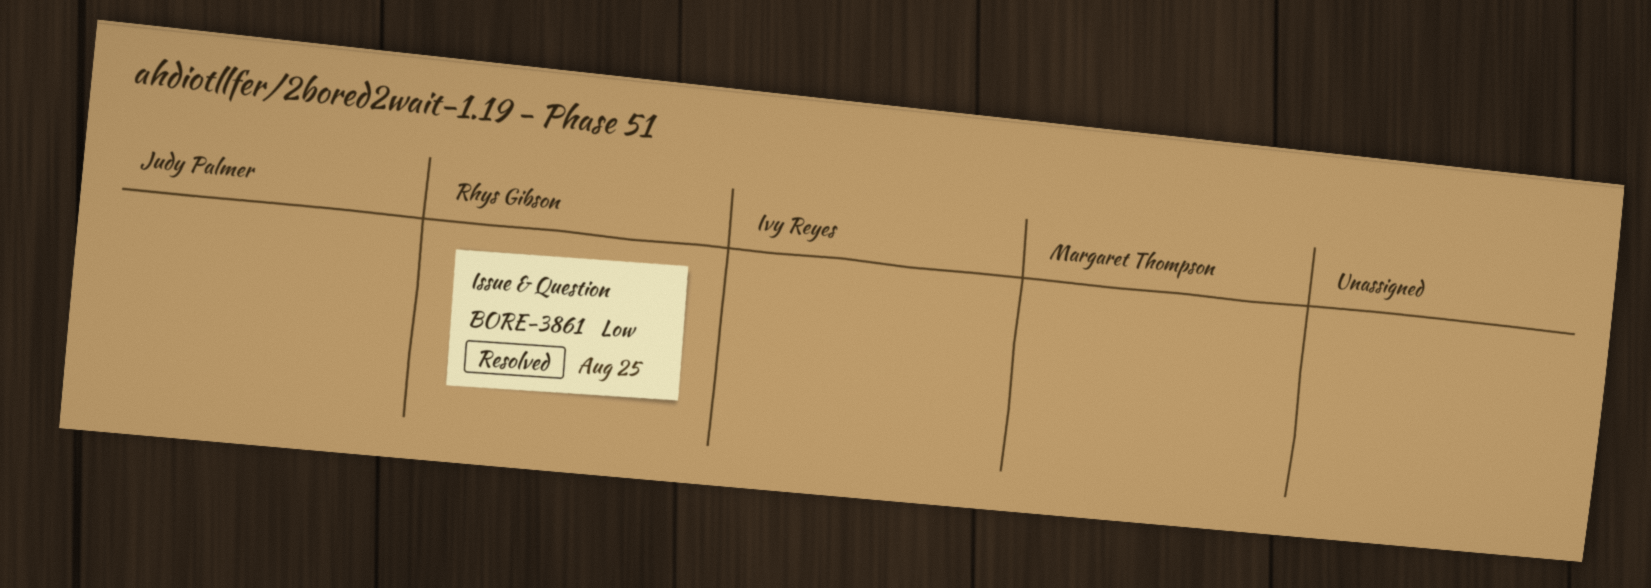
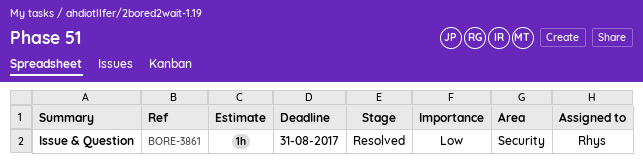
BORE-3861, due: Aug 25 -> Aug 31

